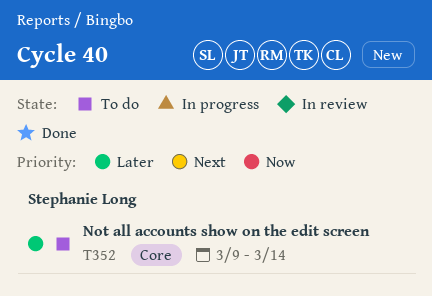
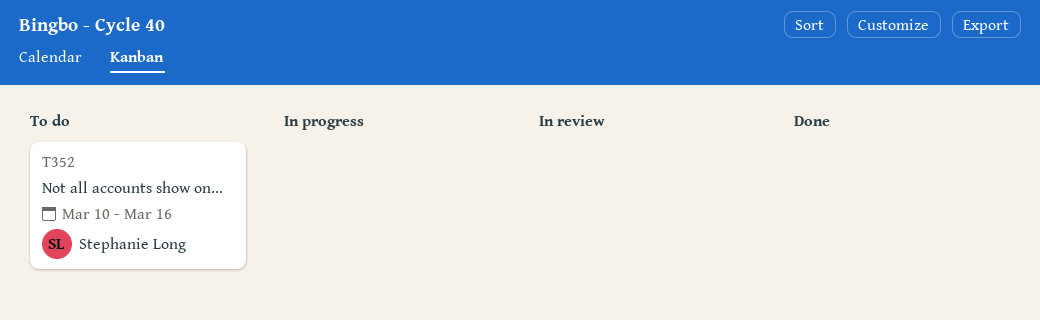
T352, start: Mar 9 -> Mar 10
T352, due: Mar 14 -> Mar 16

